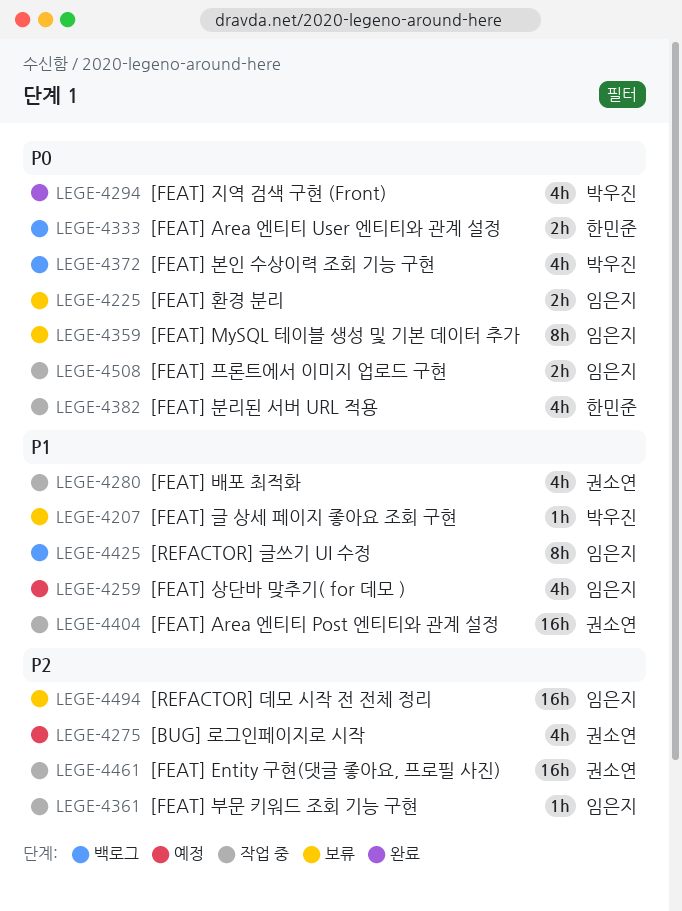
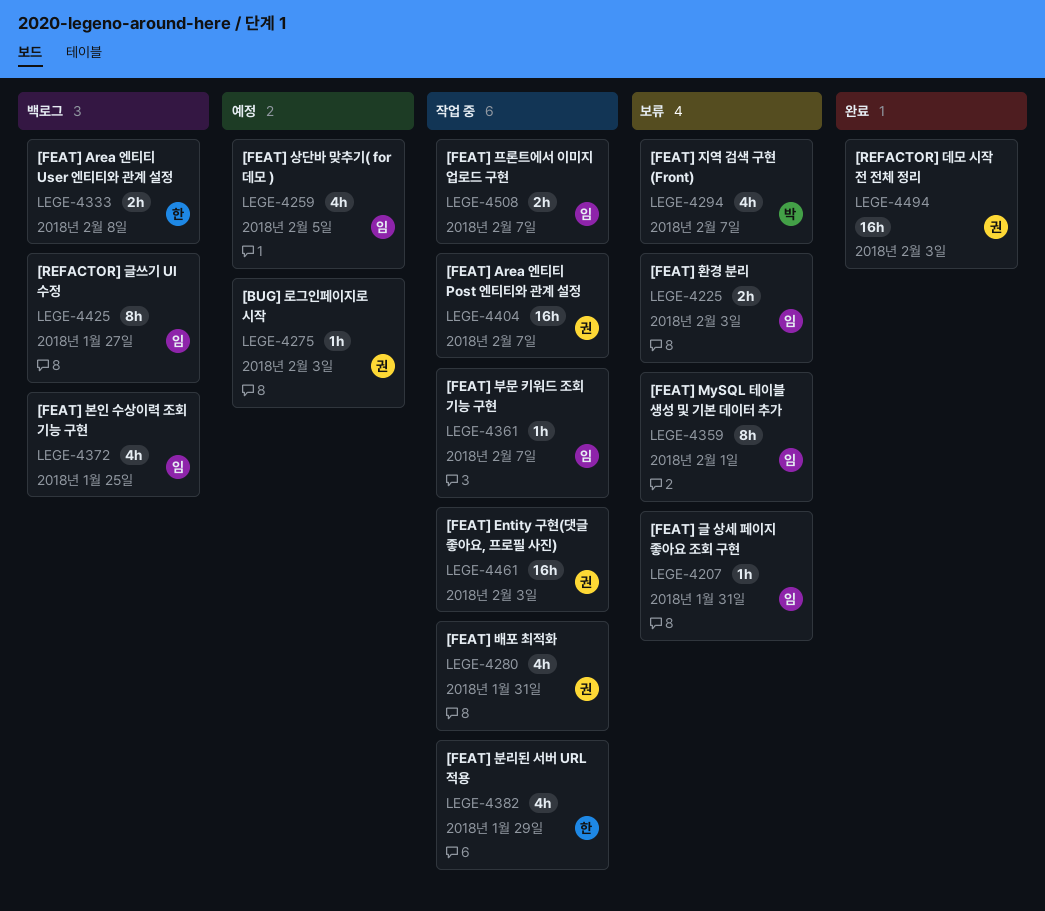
LEGE-4207, owner: 박우진 -> 임은지
LEGE-4275, estimate: 4h -> 1h
LEGE-4294, status: 완료 -> 보류
LEGE-4372, owner: 박우진 -> 임은지
LEGE-4494, status: 보류 -> 완료
LEGE-4494, owner: 임은지 -> 권소연

